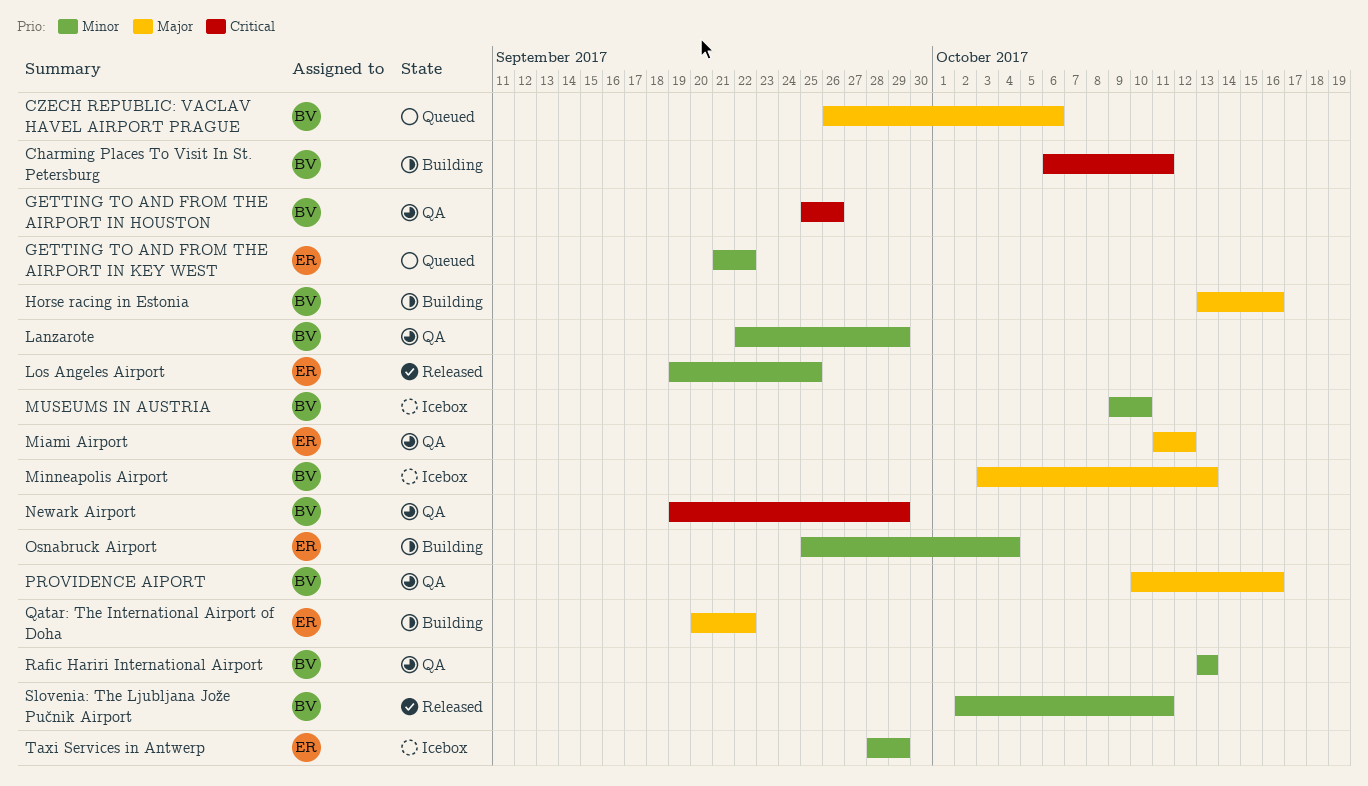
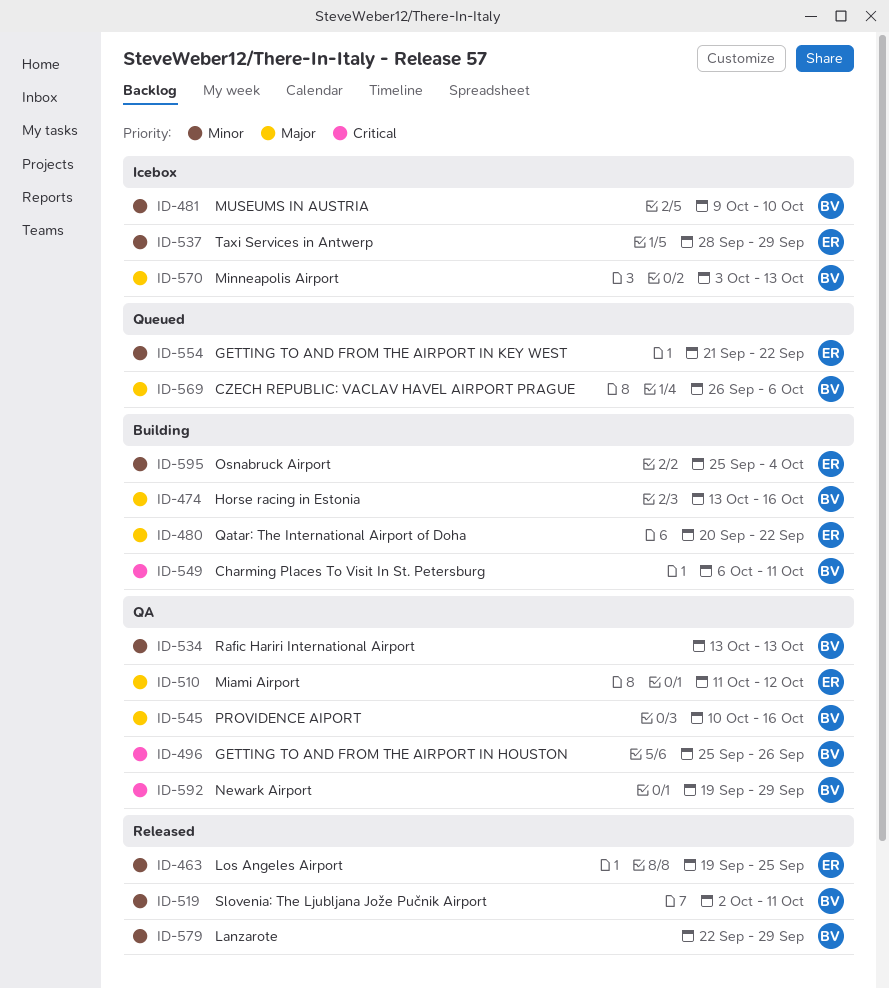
Lanzarote, status: QA -> Released

